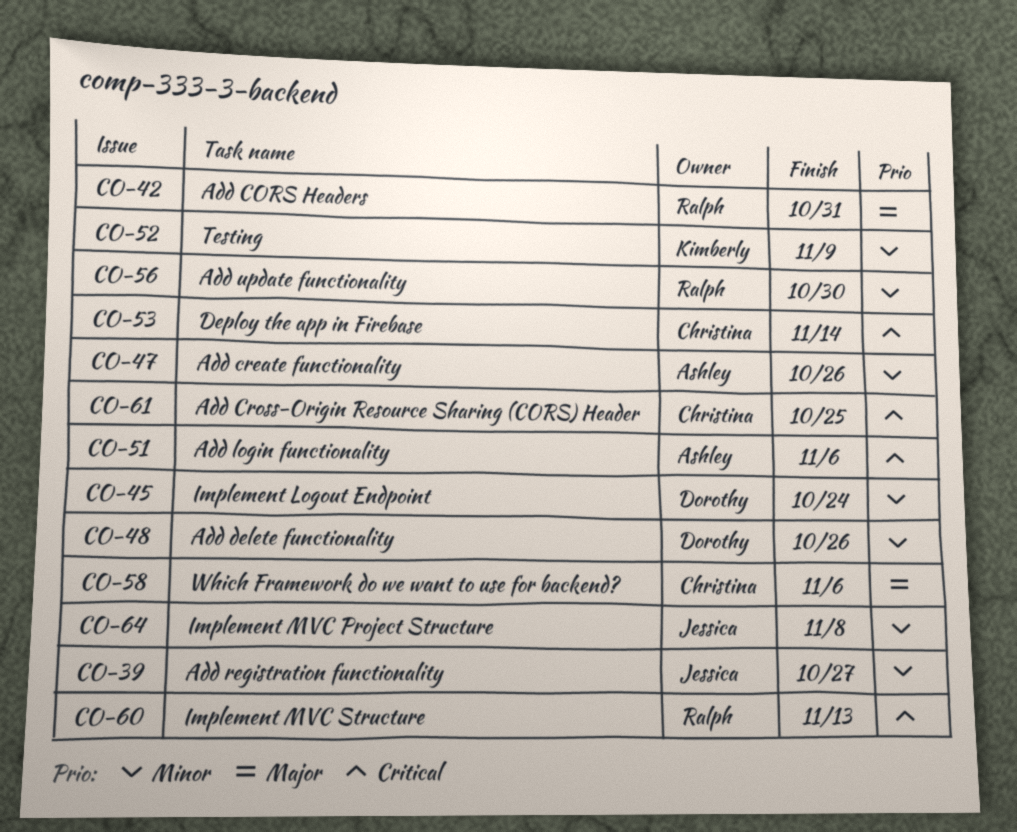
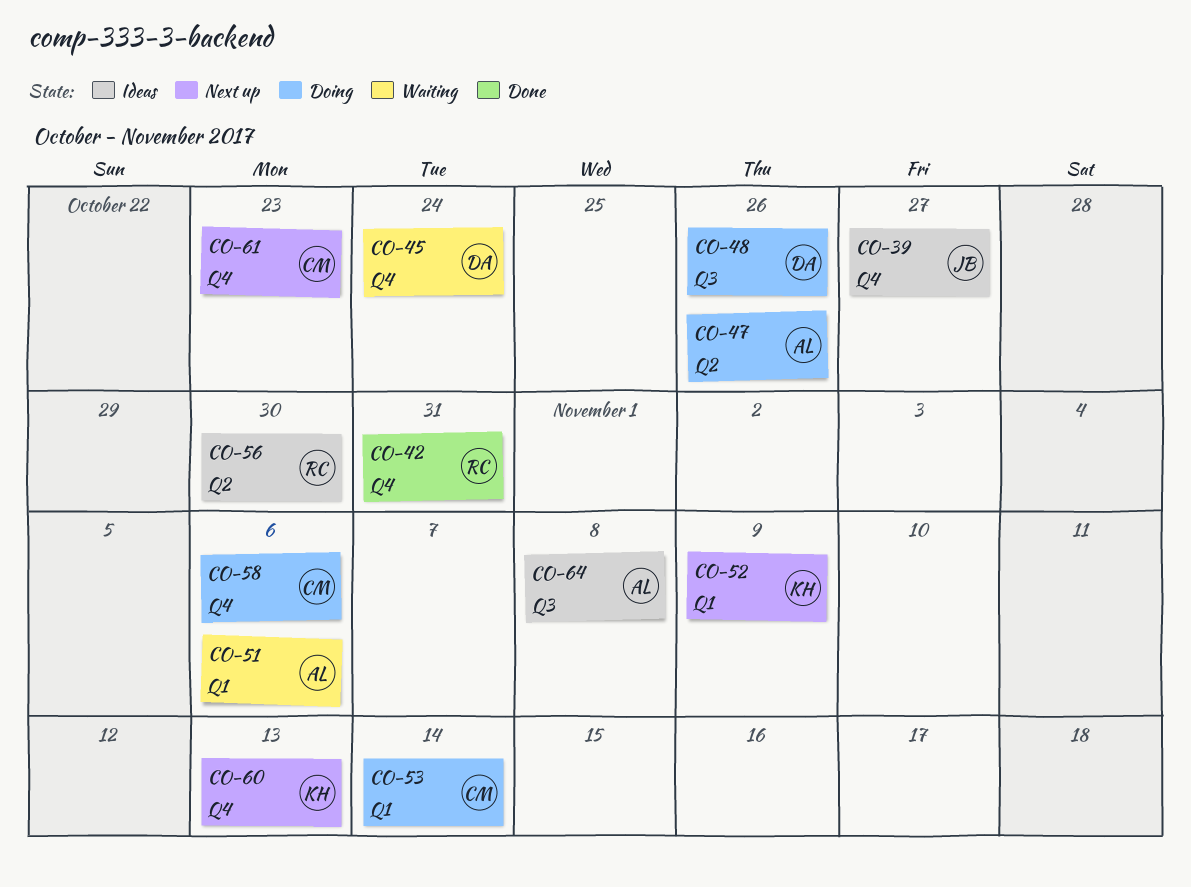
CO-60, owner: Ralph -> Kimberly
CO-61, due: Oct 25 -> Oct 23
CO-64, owner: Jessica -> Ashley

